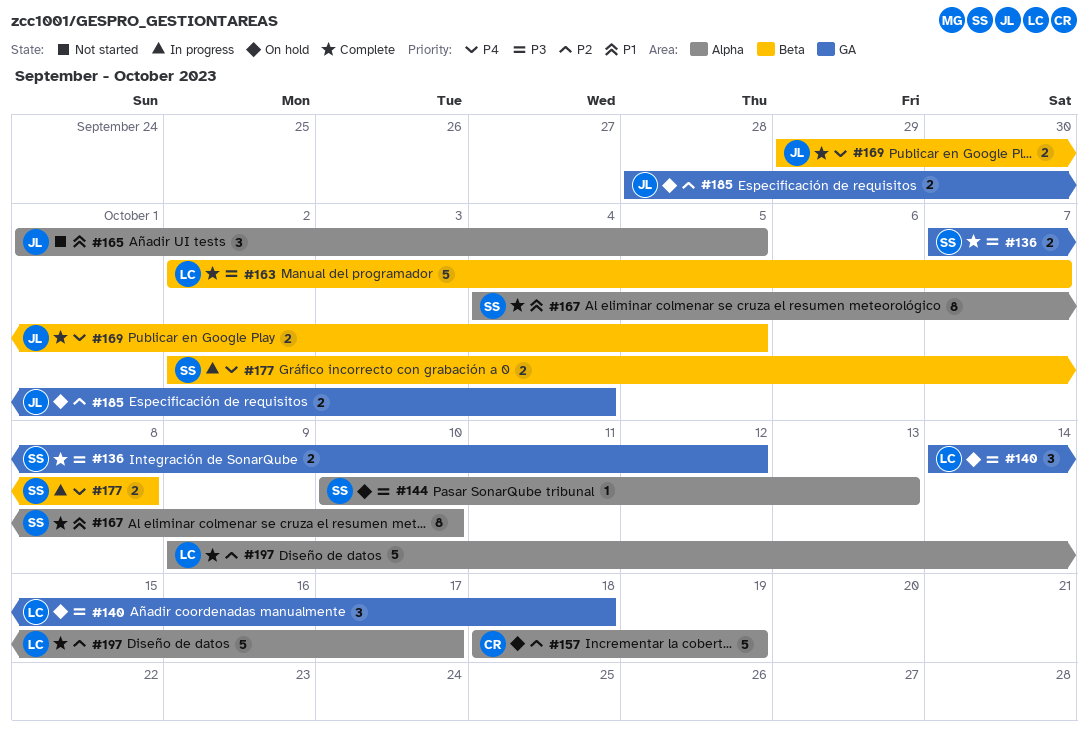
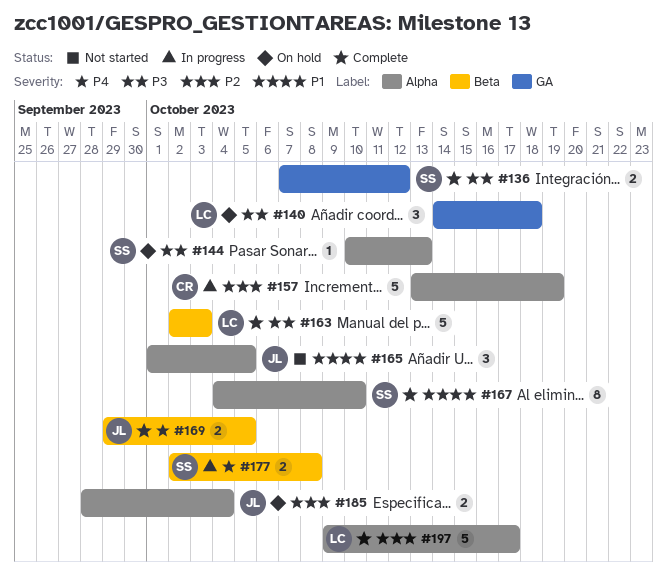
#157, status: On hold -> In progress
#157, start: Oct 18 -> Oct 13
#163, due: Oct 7 -> Oct 3
#185, label: GA -> Alpha

